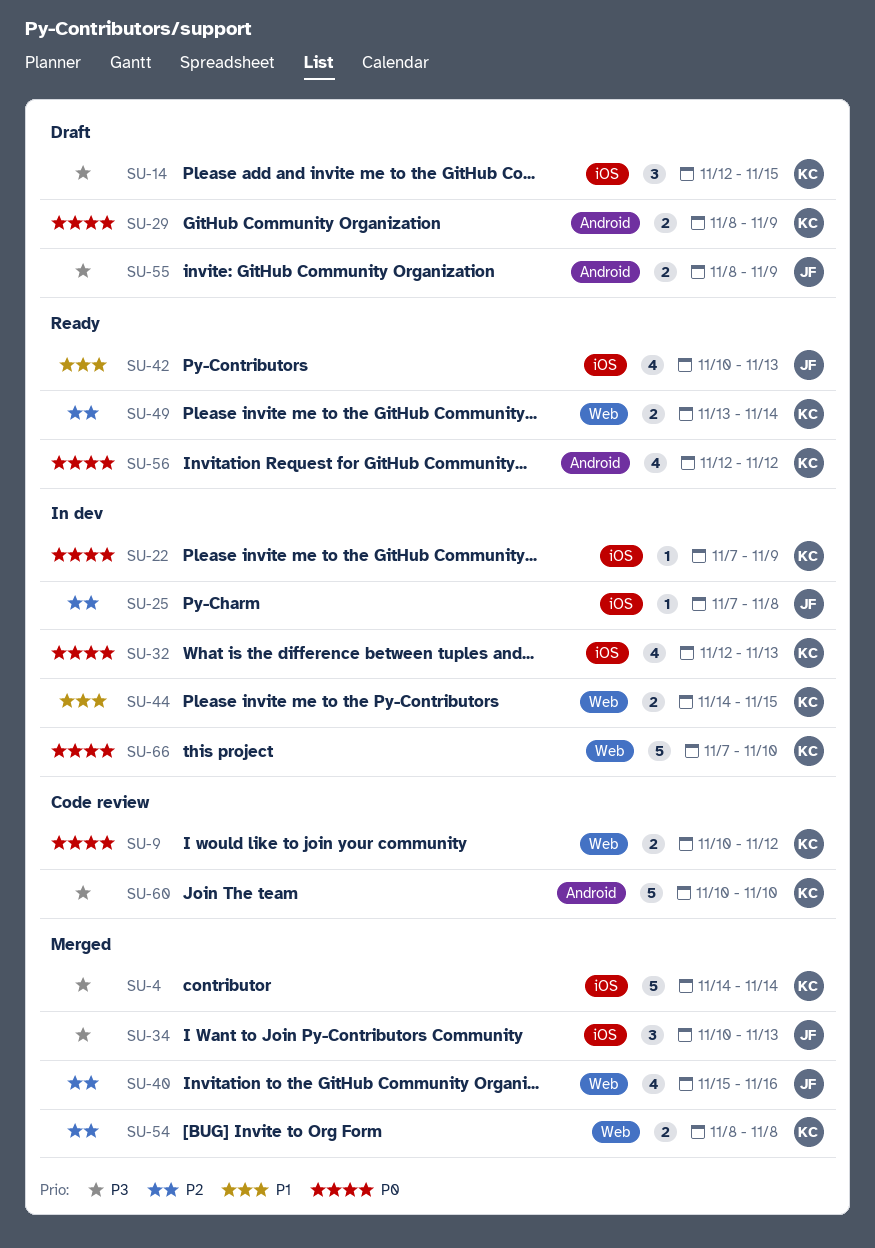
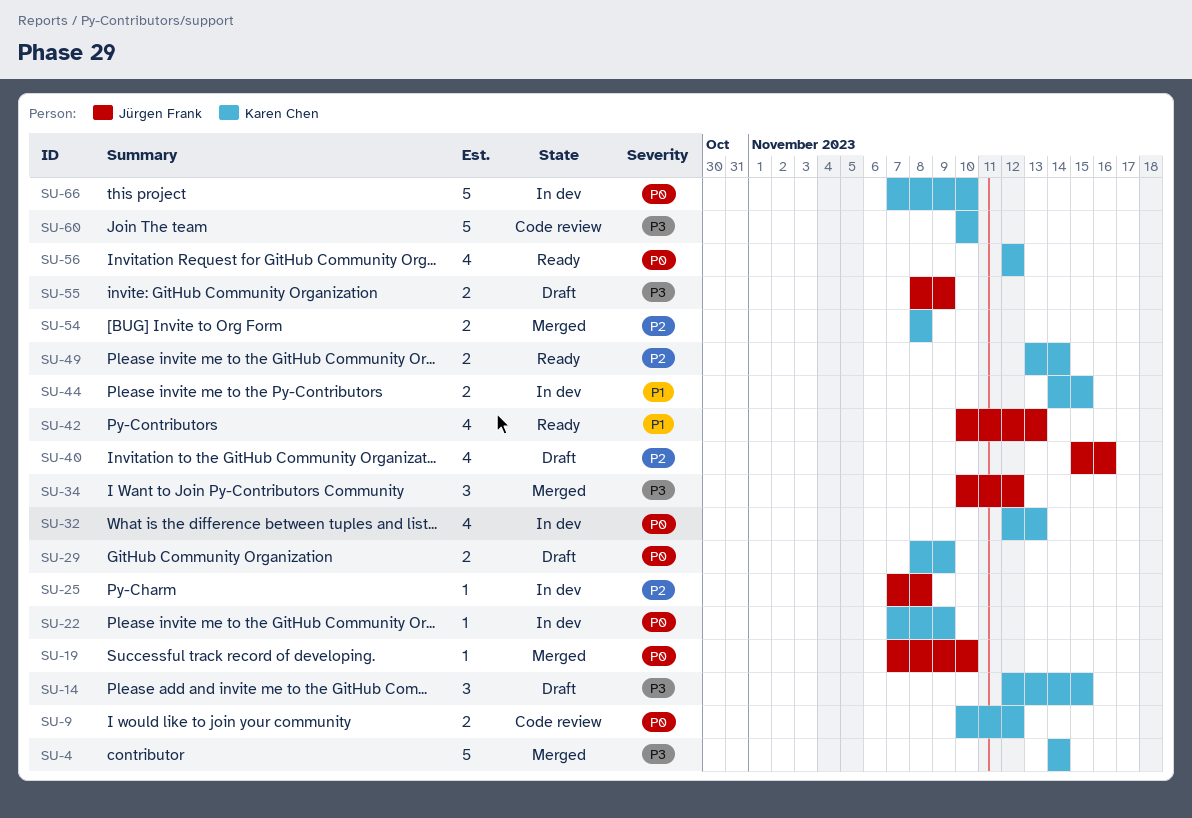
SU-19: none -> present
SU-34, due: Nov 13 -> Nov 12
SU-40, status: Merged -> Draft

